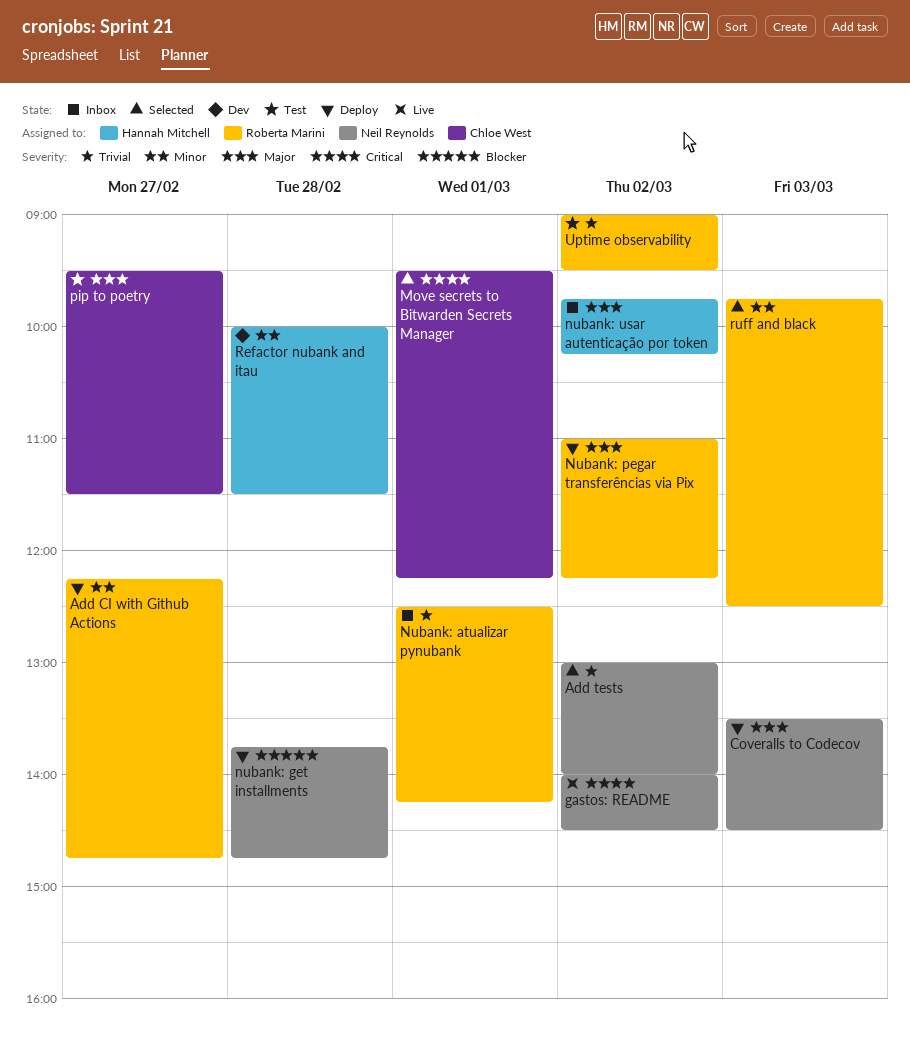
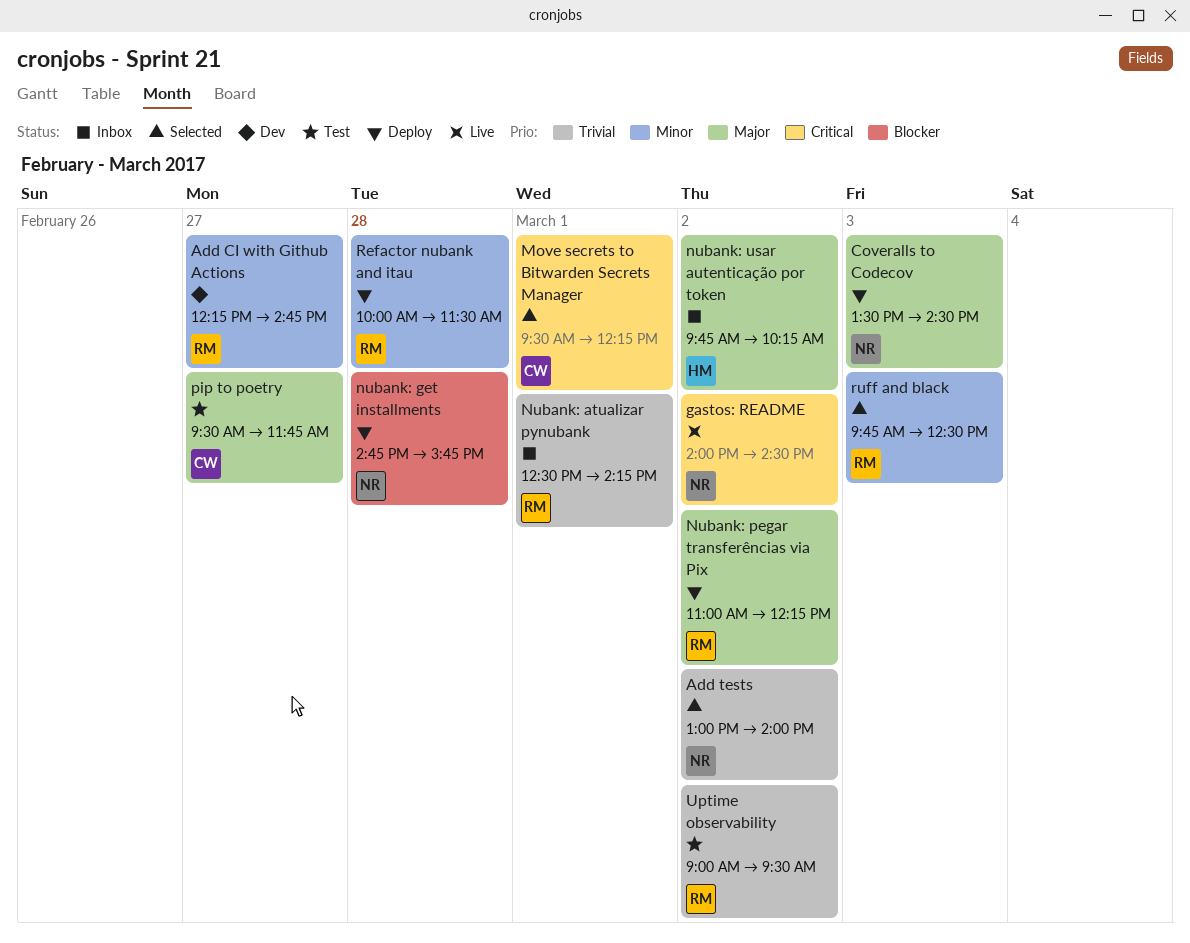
Add CI with Github Actions, status: Deploy -> Dev
nubank: get installments, begins: 13:45 -> 14:45
nubank: get installments, ends: 14:45 -> 15:45
pip to poetry, ends: 11:30 -> 11:45
Refactor nubank and itau, status: Dev -> Deploy
Refactor nubank and itau, owner: Hannah Mitchell -> Roberta Marini

